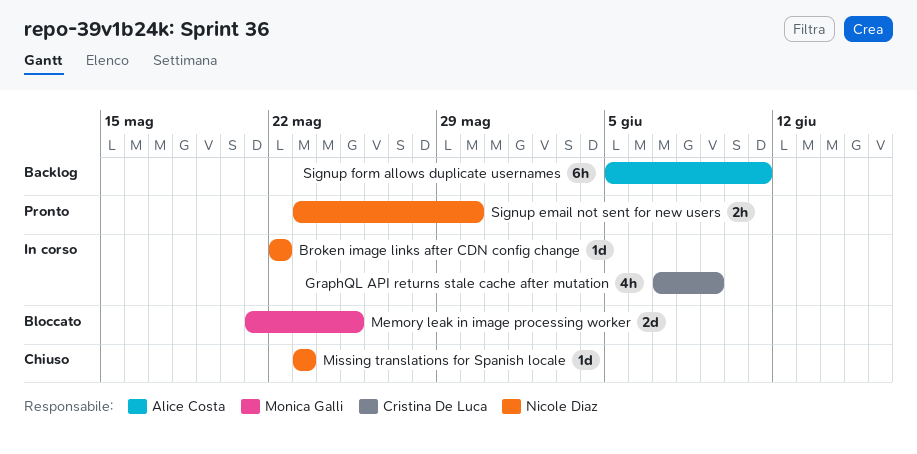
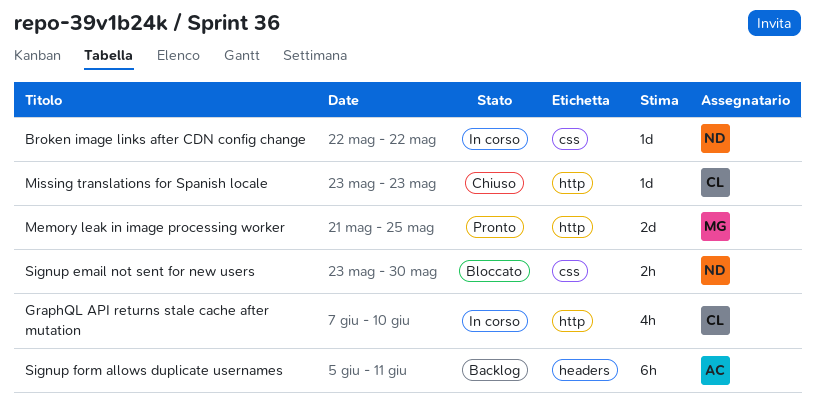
GraphQL API returns stale cache after mutation, due: Jun 9 -> Jun 10
Memory leak in image processing worker, status: Bloccato -> Pronto
Missing translations for Spanish locale, owner: Nicole Diaz -> Cristina De Luca
Signup email not sent for new users, status: Pronto -> Bloccato

